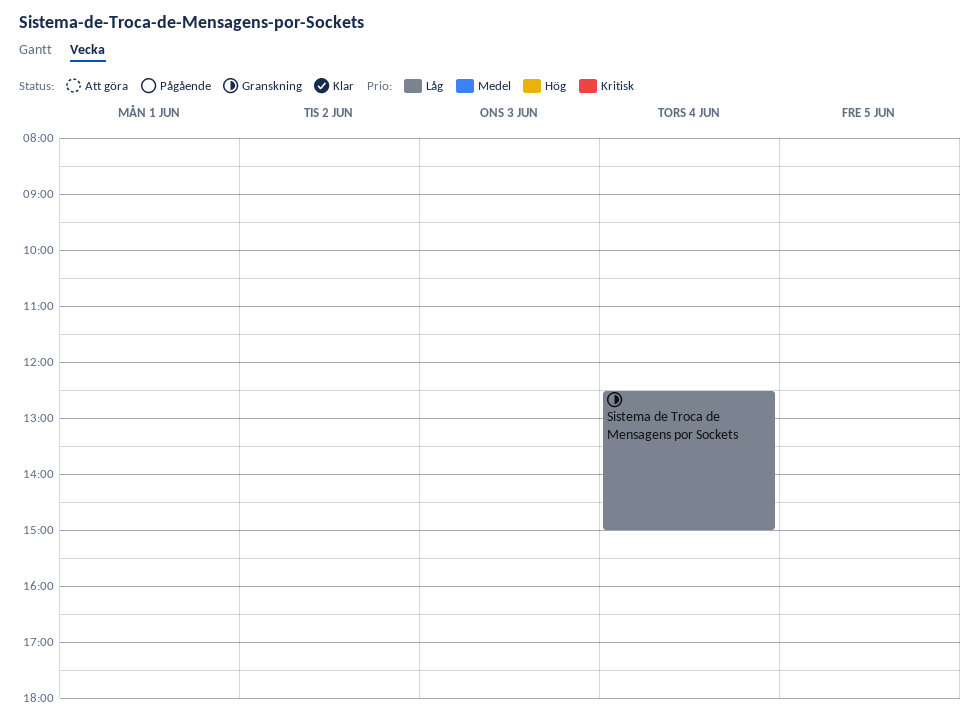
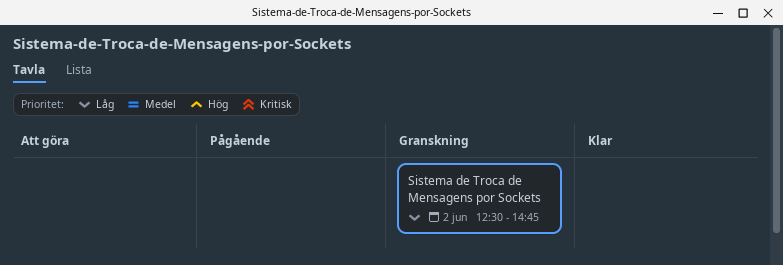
Sistema de Troca de Mensagens por Sockets, day: Jun 4 -> Jun 2
Sistema de Troca de Mensagens por Sockets, ends: 15:00 -> 14:45

